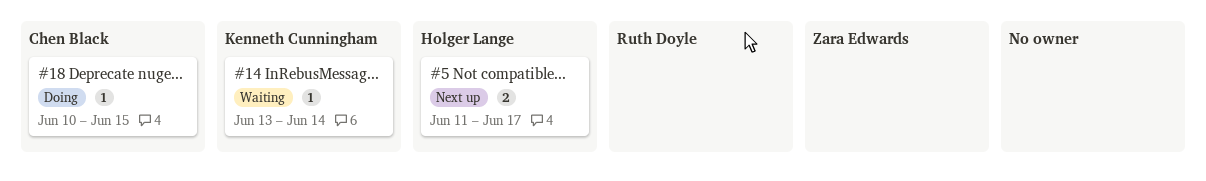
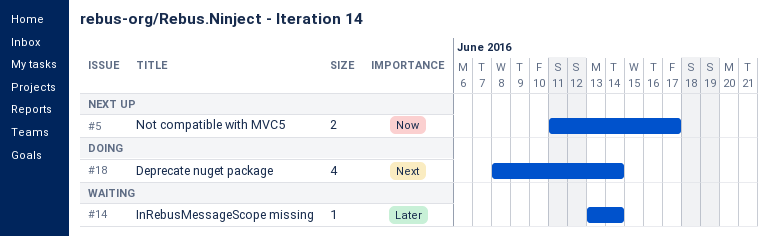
#18, estimate: 1 -> 4
#18, start: Jun 10 -> Jun 8
#18, due: Jun 15 -> Jun 14

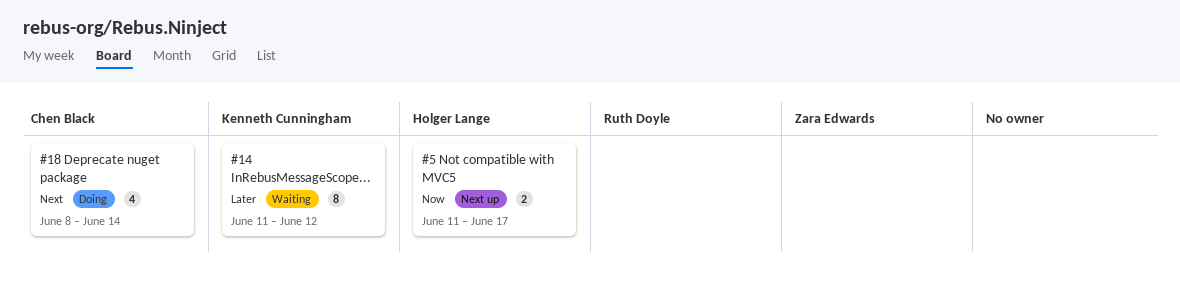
#14, estimate: 1 -> 8
#14, start: Jun 13 -> Jun 11
#14, due: Jun 14 -> Jun 12

